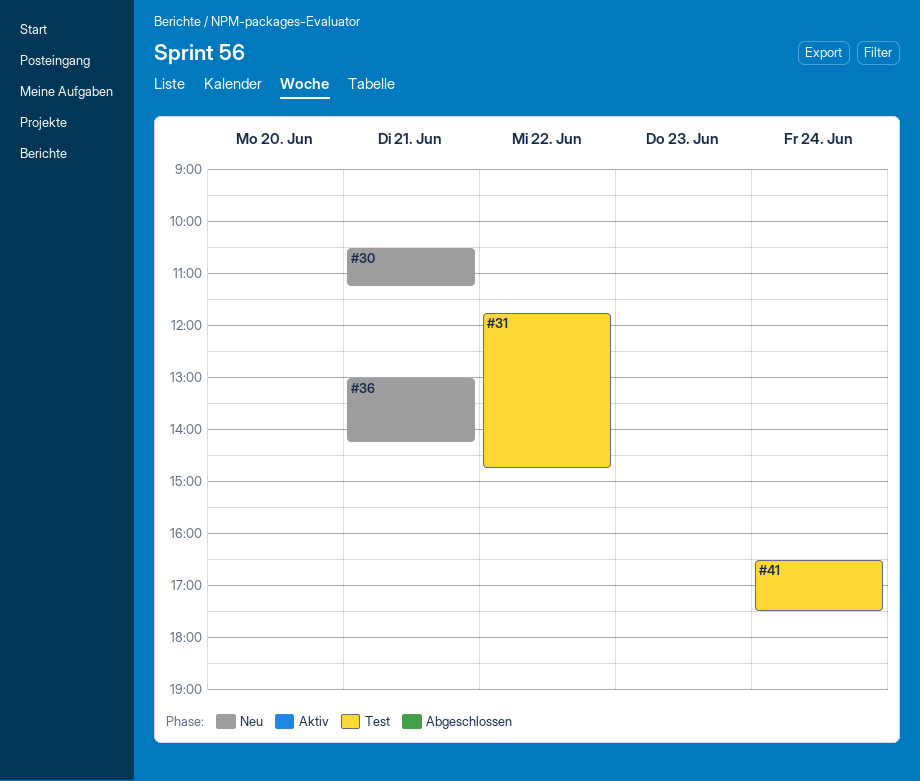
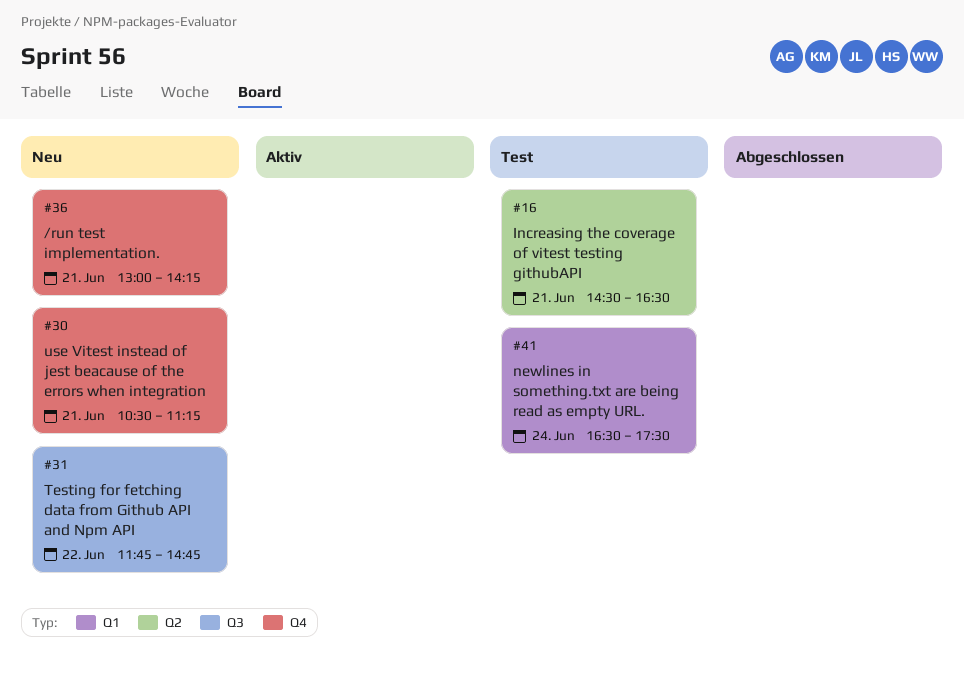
#16: none -> present
#31, status: Test -> Neu

